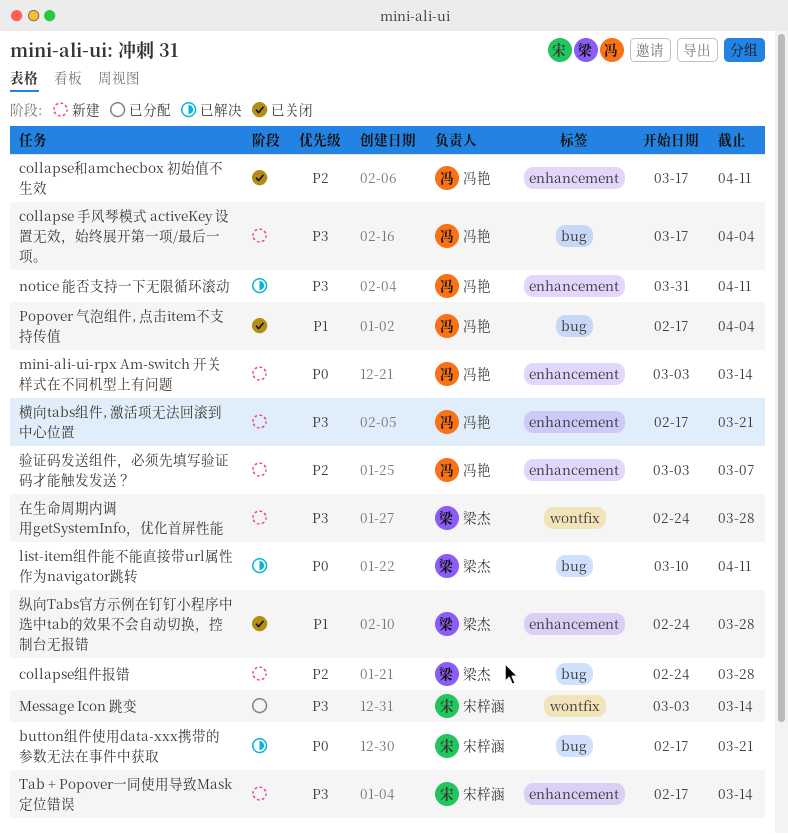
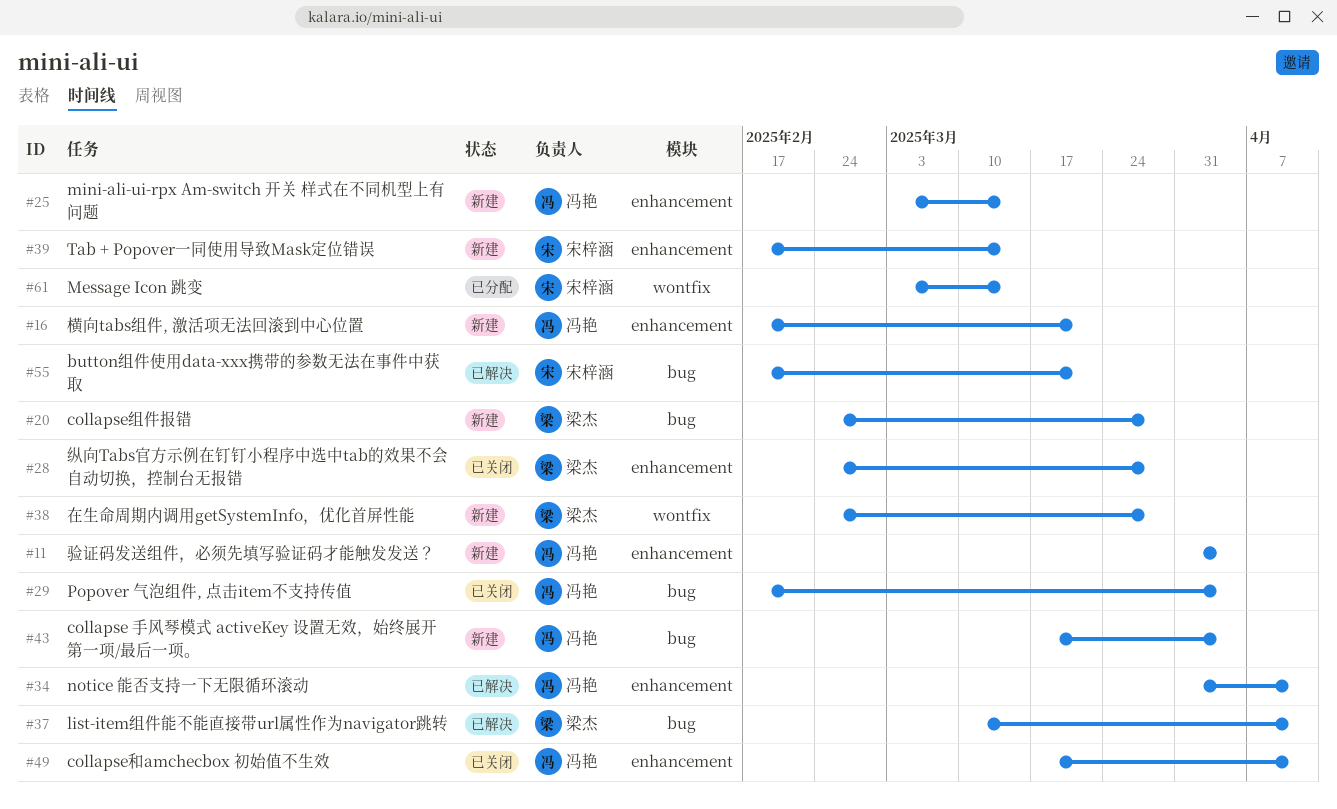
验证码发送组件，必须先填写验证码才能触发发送？, start: Mar 3 -> Mar 31
验证码发送组件，必须先填写验证码才能触发发送？, due: Mar 7 -> Apr 4

